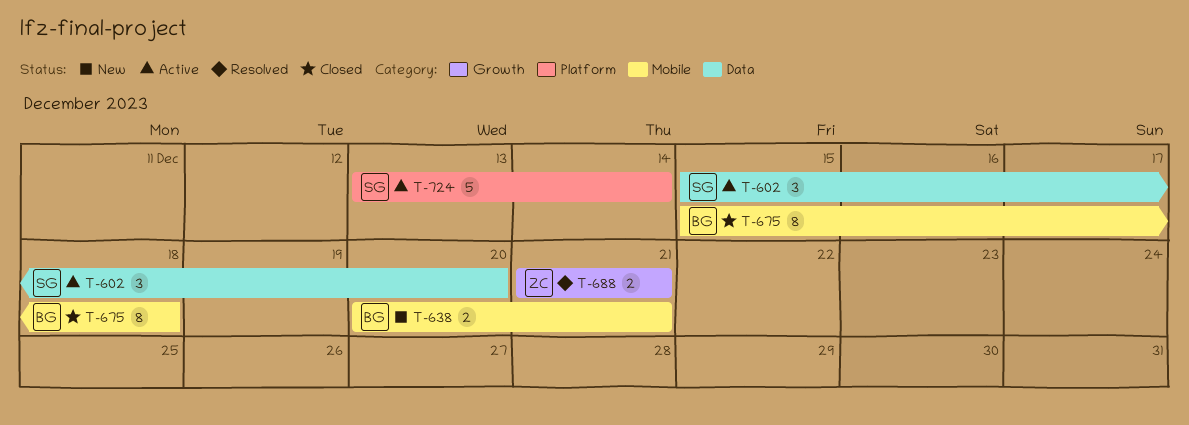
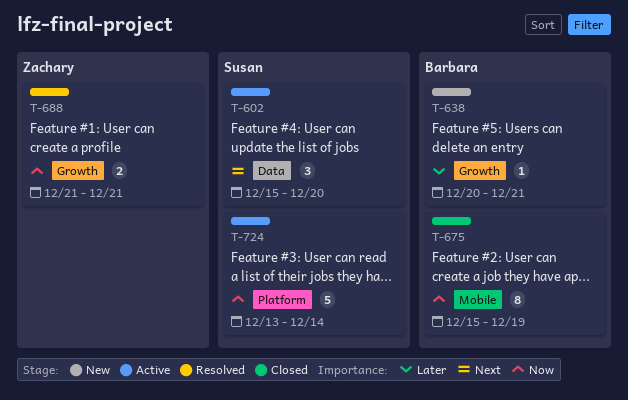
T-638, label: Mobile -> Growth
T-638, estimate: 2 -> 1
T-675, due: Dec 18 -> Dec 19

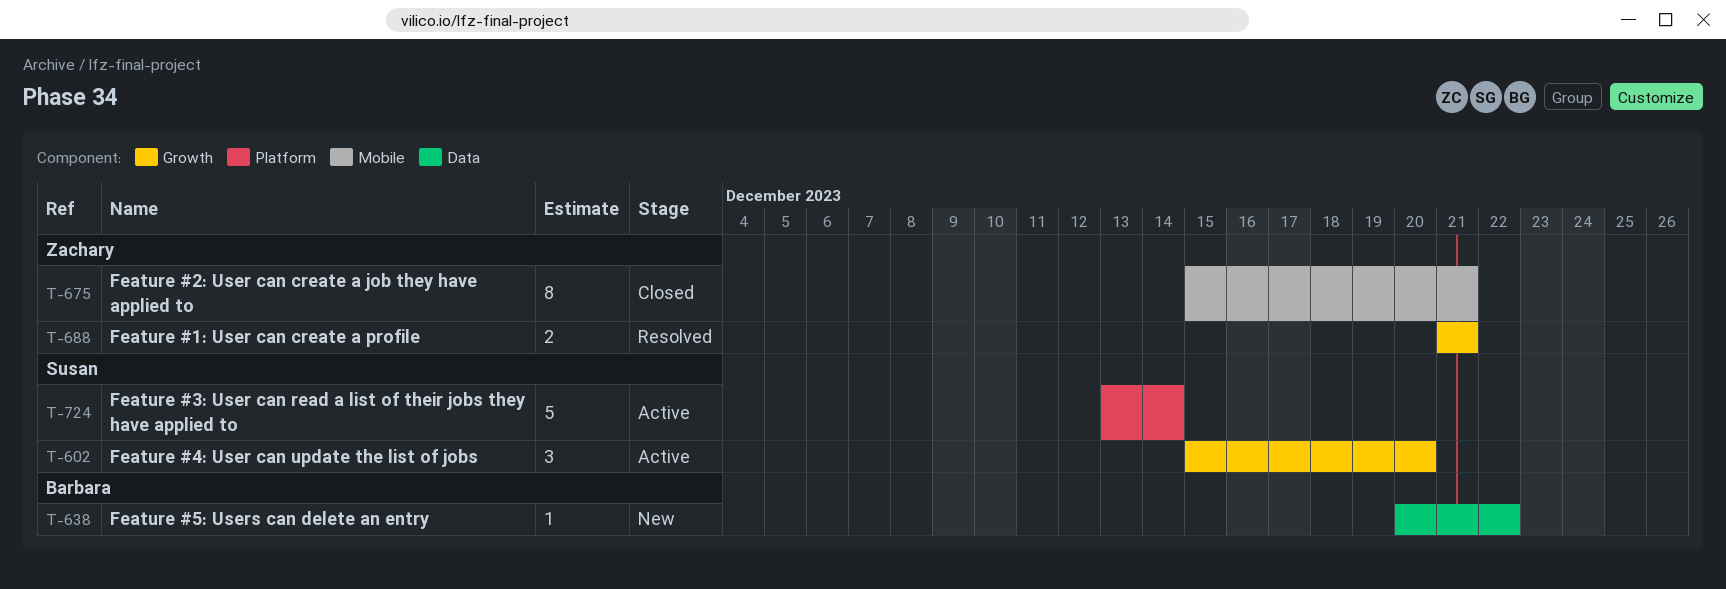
T-602, label: Data -> Growth
T-638, label: Growth -> Data
T-638, due: Dec 21 -> Dec 22
T-675, owner: Barbara -> Zachary
T-675, due: Dec 19 -> Dec 21

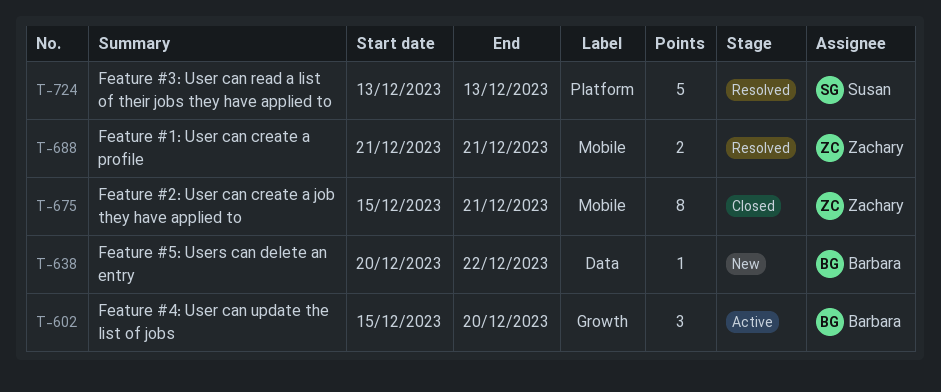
T-602, owner: Susan -> Barbara
T-688, label: Growth -> Mobile
T-724, status: Active -> Resolved
T-724, due: Dec 14 -> Dec 13

